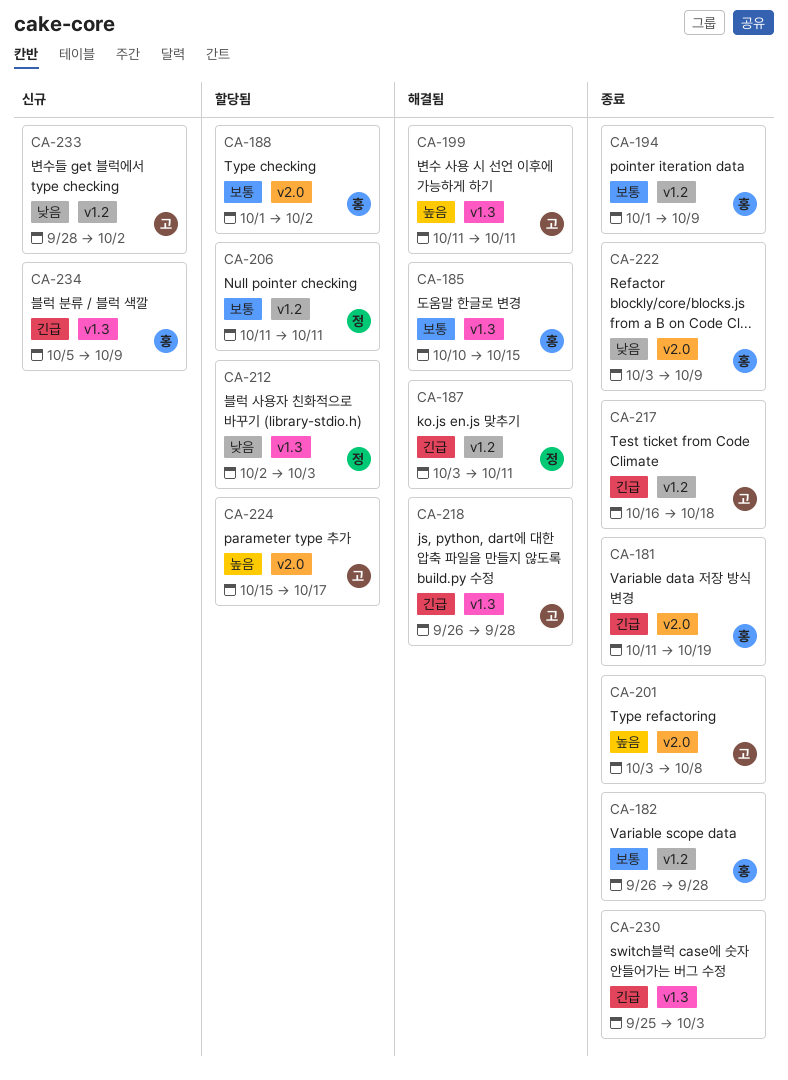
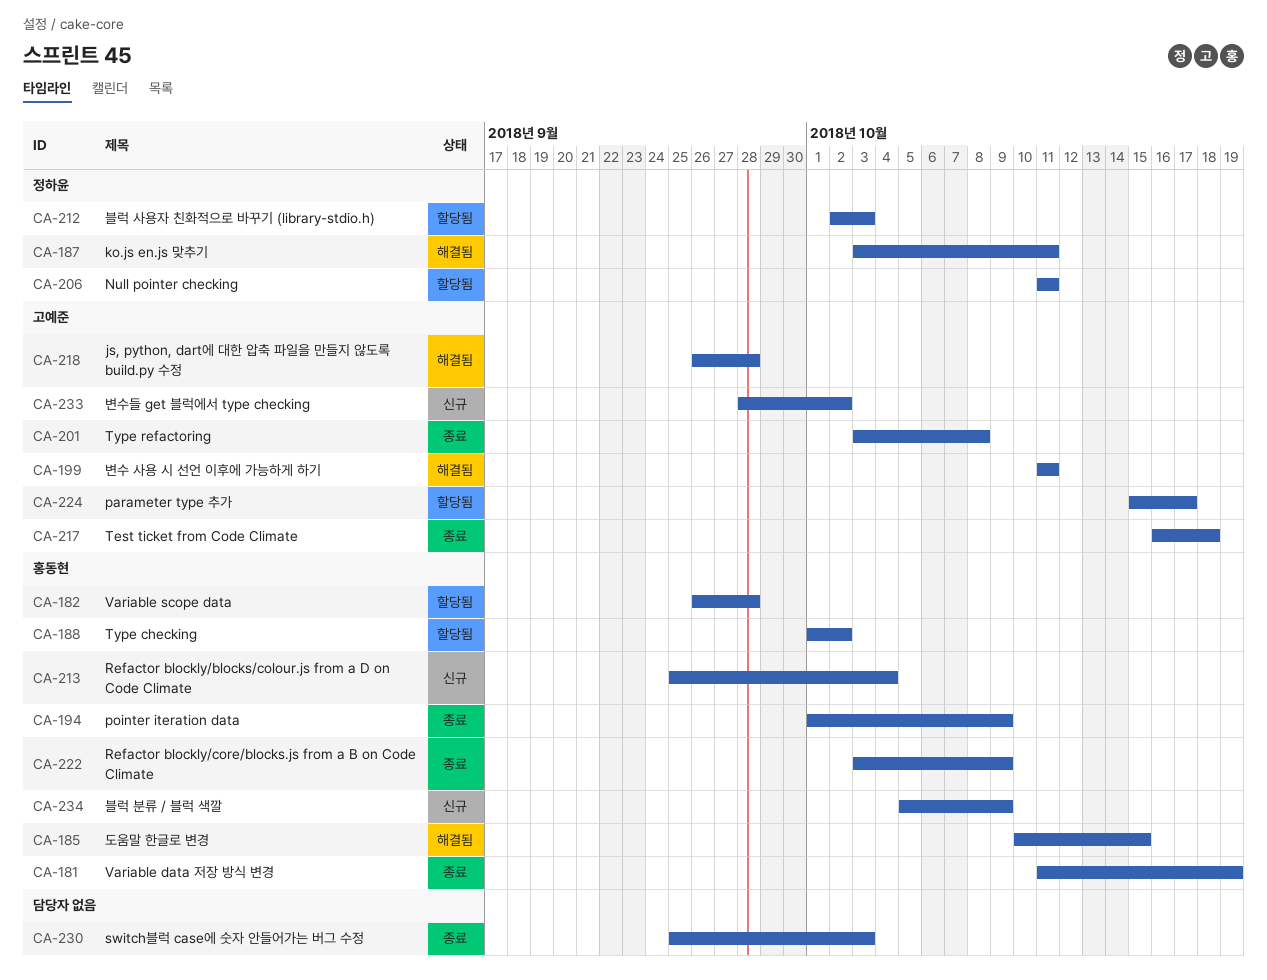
CA-182, status: 종료 -> 할당됨
CA-213: none -> present

